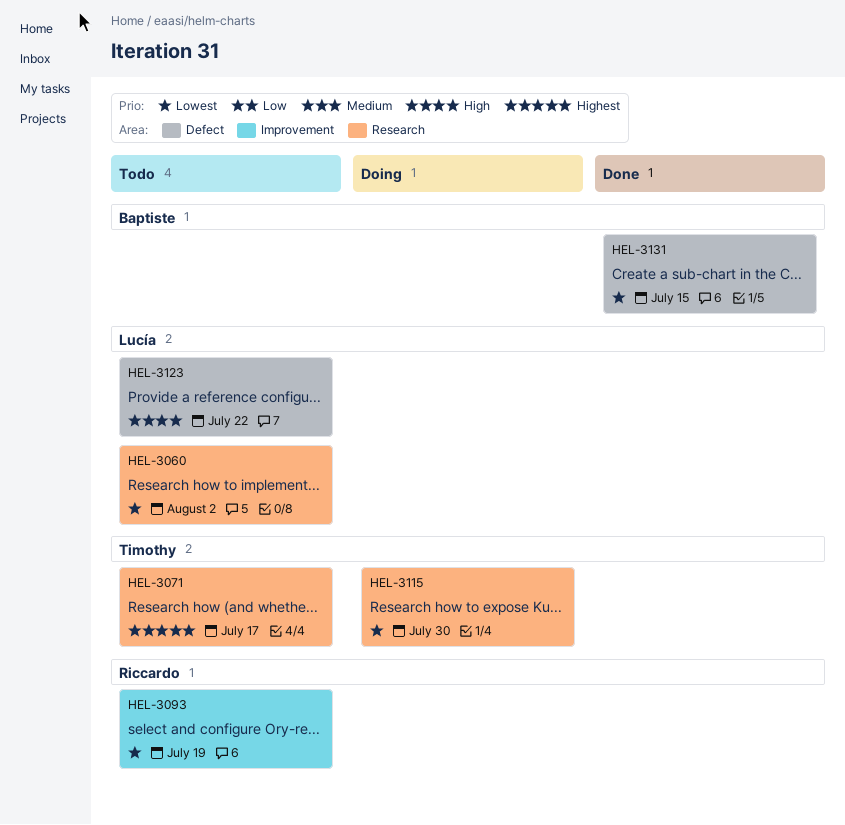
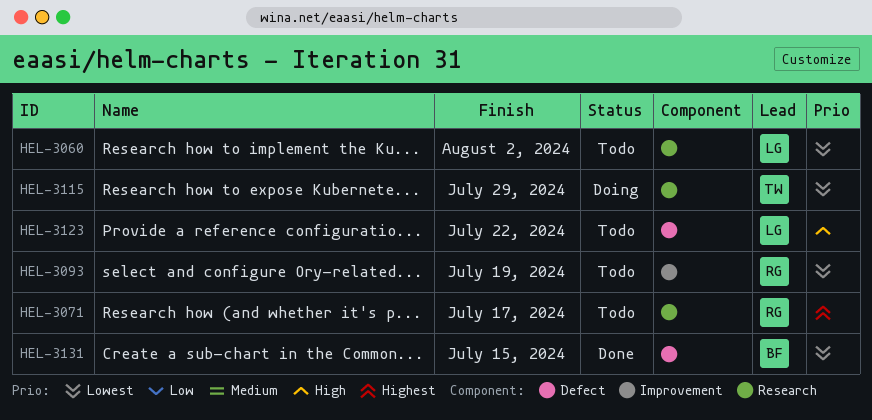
HEL-3071, owner: Timothy -> Riccardo
HEL-3115, due: Jul 30 -> Jul 29

